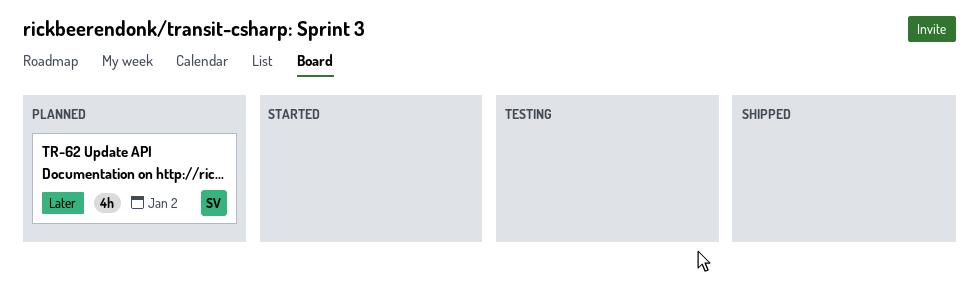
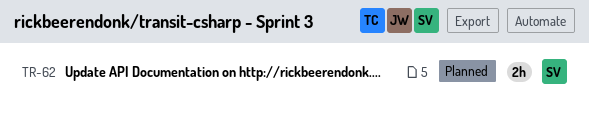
TR-62, estimate: 4h -> 2h

